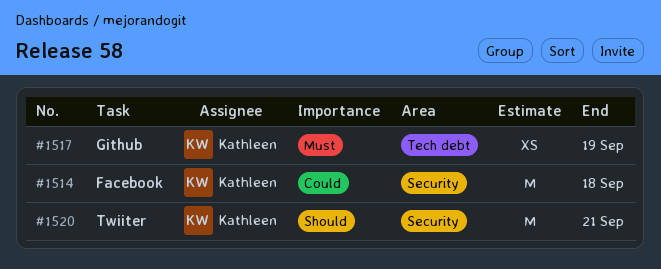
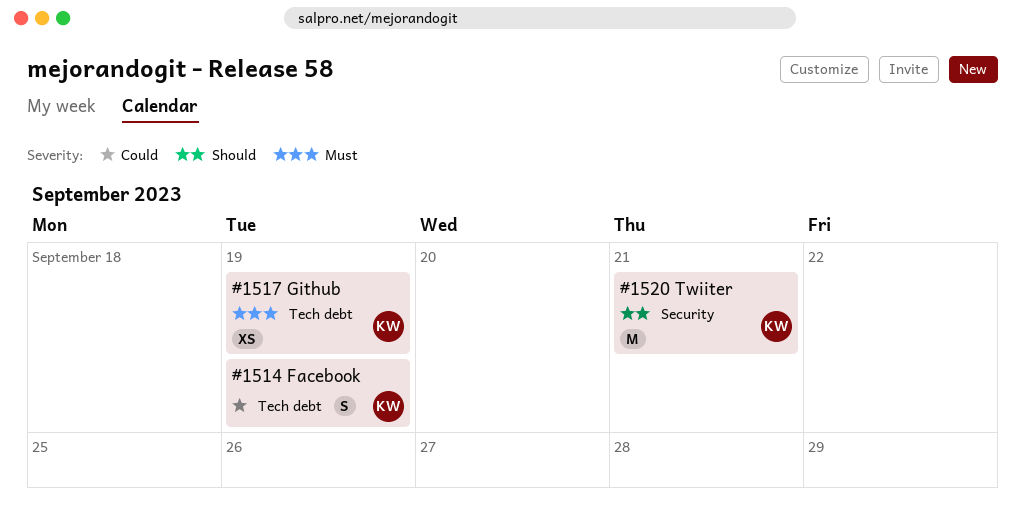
#1514, label: Security -> Tech debt
#1514, estimate: M -> S
#1514, due: Sep 18 -> Sep 19

